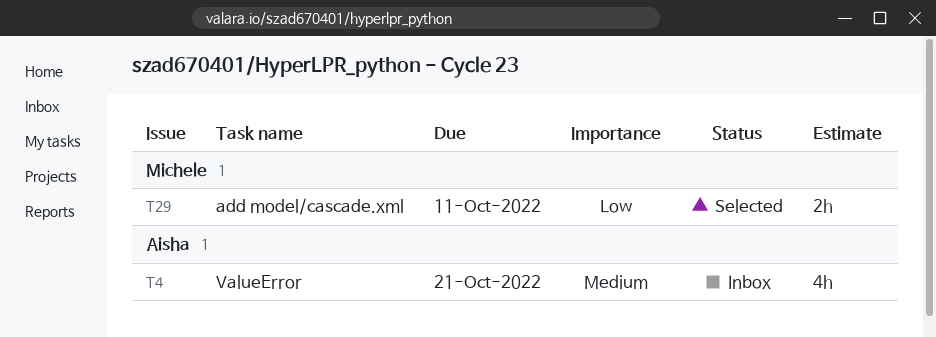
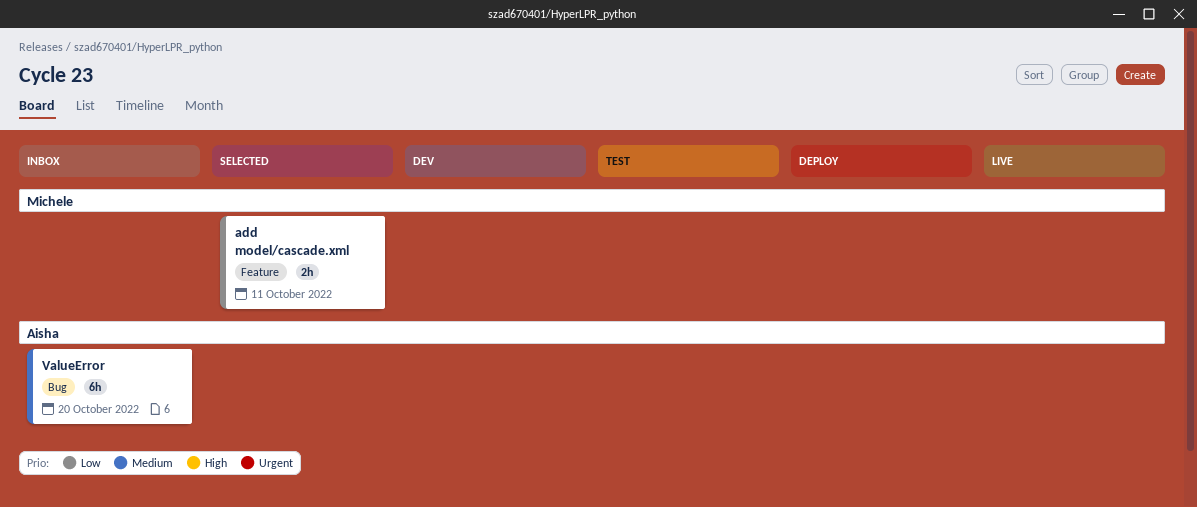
ValueError, estimate: 4h -> 6h
ValueError, due: Oct 21 -> Oct 20

